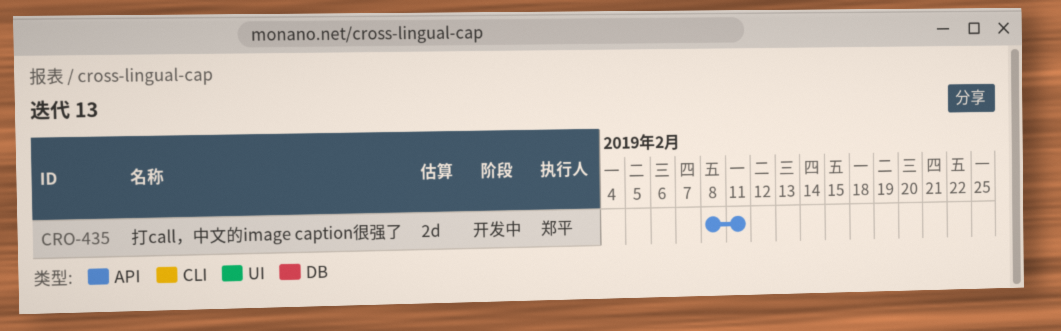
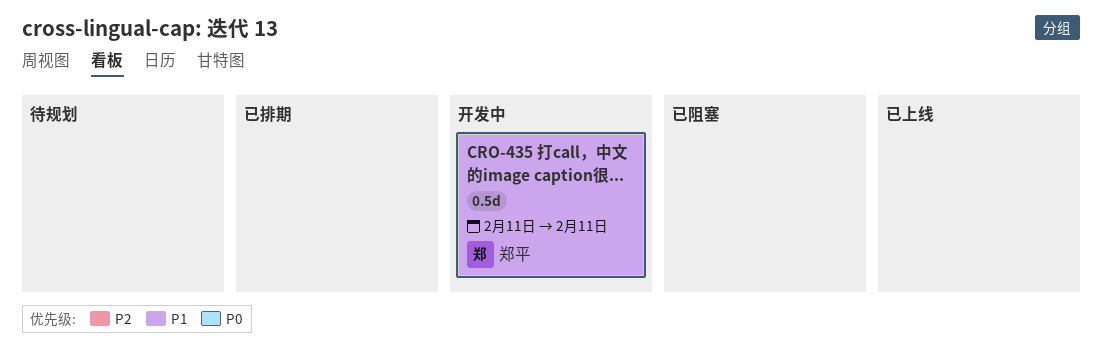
CRO-435, estimate: 2d -> 0.5d
CRO-435, start: Feb 8 -> Feb 11

